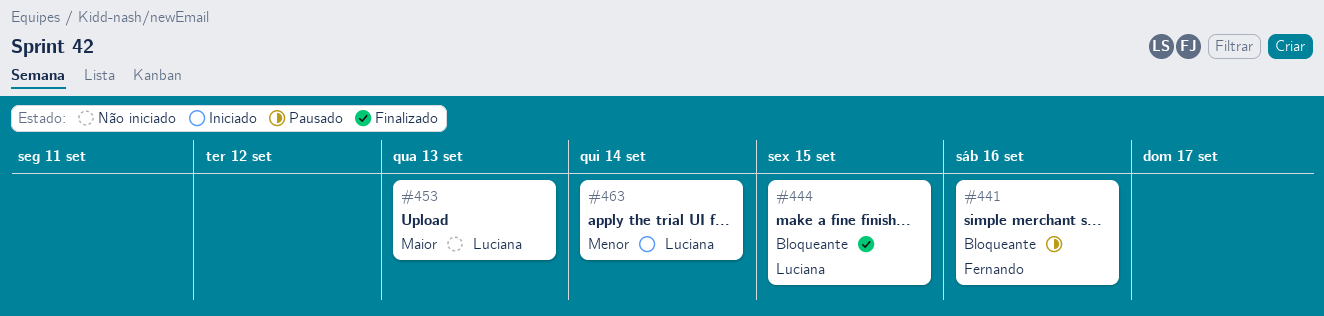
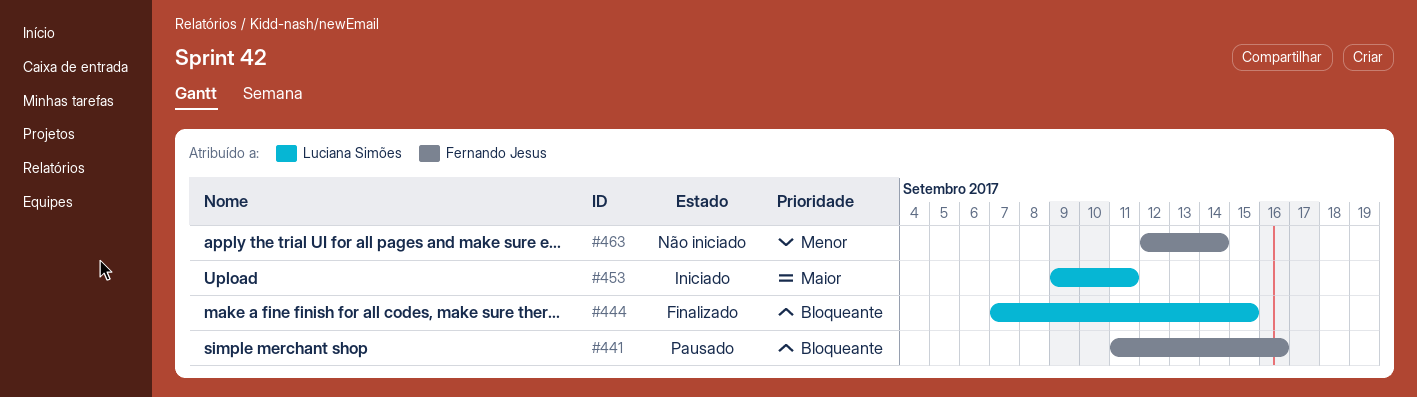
#453, status: Não iniciado -> Iniciado
#453, due: Sep 13 -> Sep 11
#463, status: Iniciado -> Não iniciado
#463, owner: Luciana Simões -> Fernando Jesus

